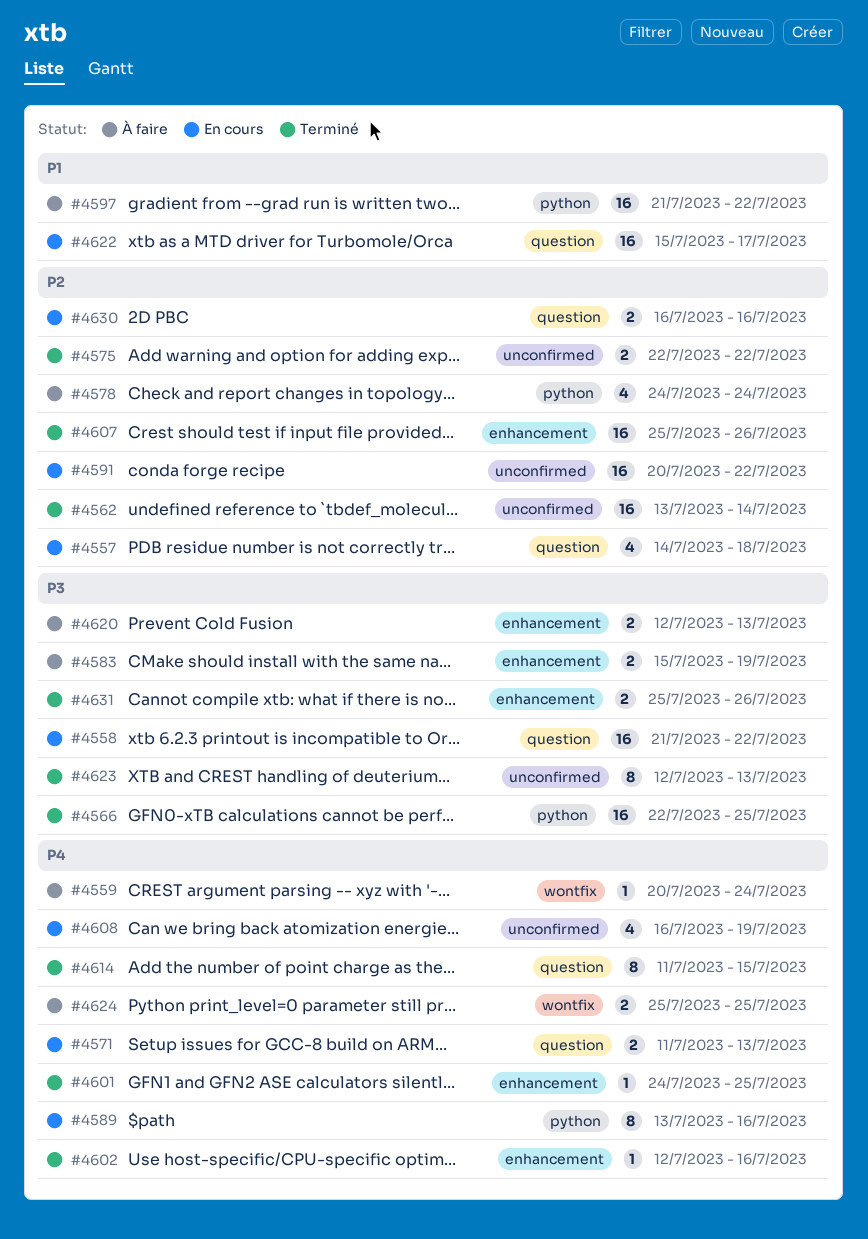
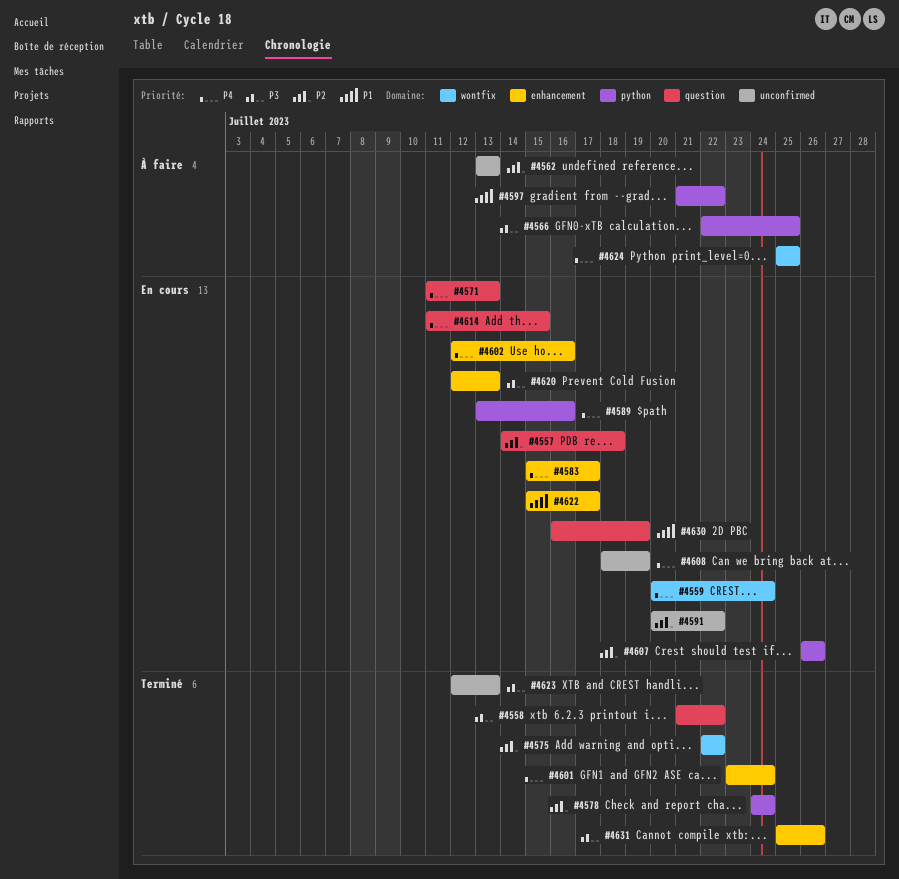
#4558, status: En cours -> Terminé
#4559, status: À faire -> En cours
#4562, status: Terminé -> À faire
#4562, due: Jul 14 -> Jul 13
#4566, status: Terminé -> À faire
#4575, label: unconfirmed -> wontfix
#4578, status: À faire -> Terminé
#4583, status: À faire -> En cours
#4583, priority: P3 -> P4
#4583, due: Jul 19 -> Jul 17
#4601, start: Jul 24 -> Jul 23
#4601, due: Jul 25 -> Jul 24
#4602, status: Terminé -> En cours
#4607, status: Terminé -> En cours
#4607, label: enhancement -> python
#4607, start: Jul 25 -> Jul 26
#4608, start: Jul 16 -> Jul 18
#4614, status: Terminé -> En cours
#4620, status: À faire -> En cours
#4622, label: question -> enhancement
#4630, priority: P2 -> P1
#4630, due: Jul 16 -> Jul 19

